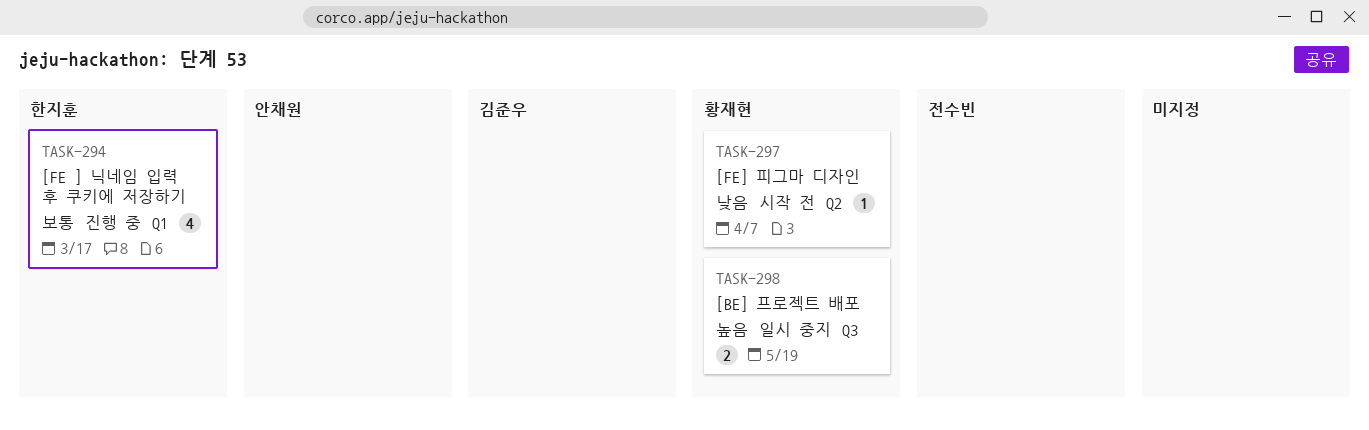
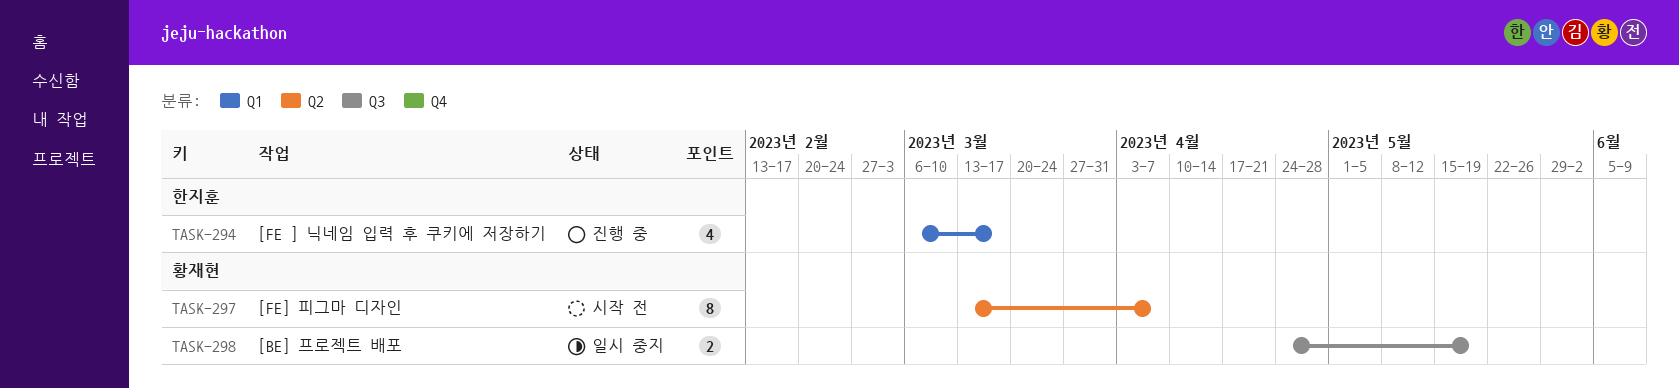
TASK-297, estimate: 1 -> 8

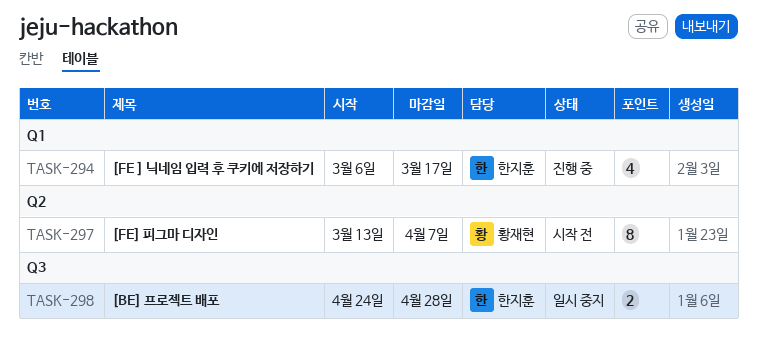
TASK-298, owner: 황재현 -> 한지훈
TASK-298, due: May 19 -> Apr 28

